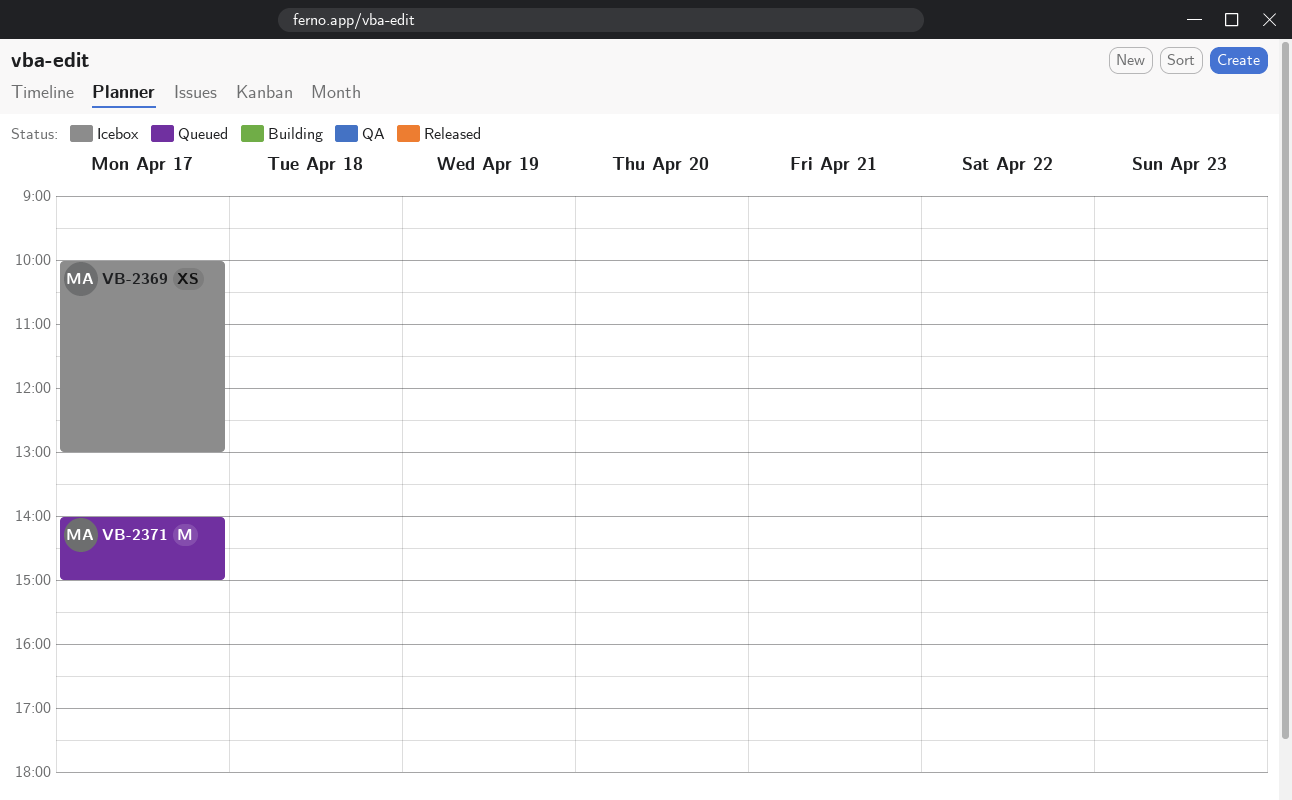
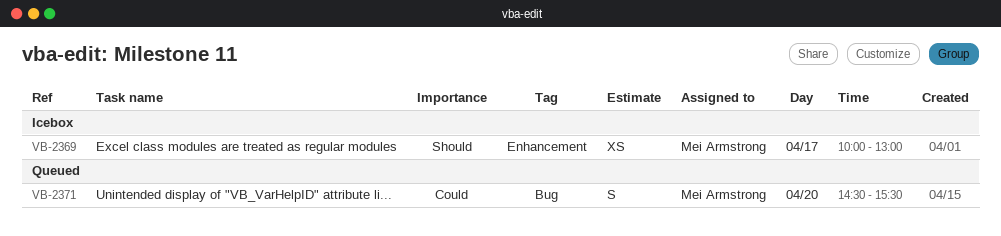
VB-2371, estimate: M -> S
VB-2371, day: Apr 17 -> Apr 20
VB-2371, begins: 14:00 -> 14:30
VB-2371, ends: 15:00 -> 15:30

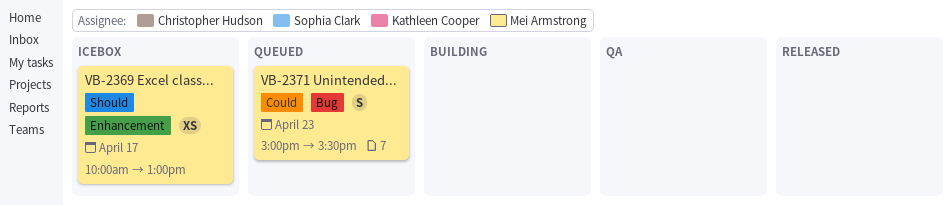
VB-2371, day: Apr 20 -> Apr 23
VB-2371, begins: 14:30 -> 15:00

